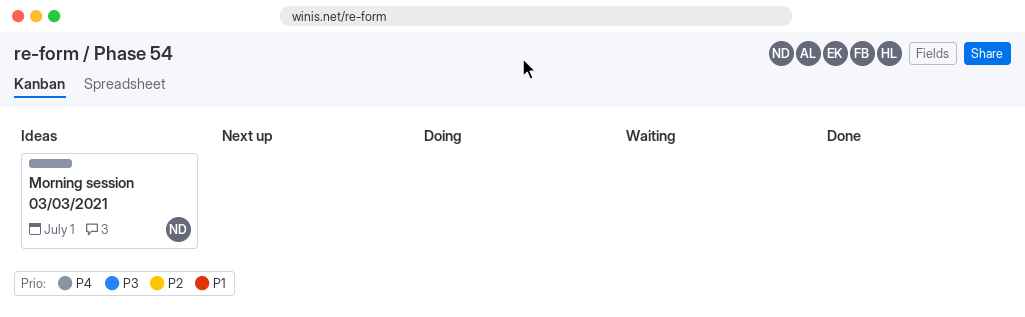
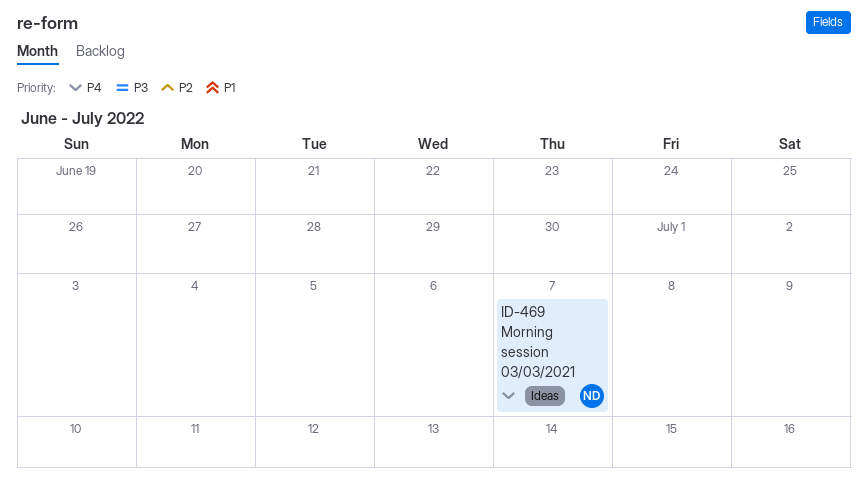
Morning session 03/03/2021, due: Jul 1 -> Jul 7

